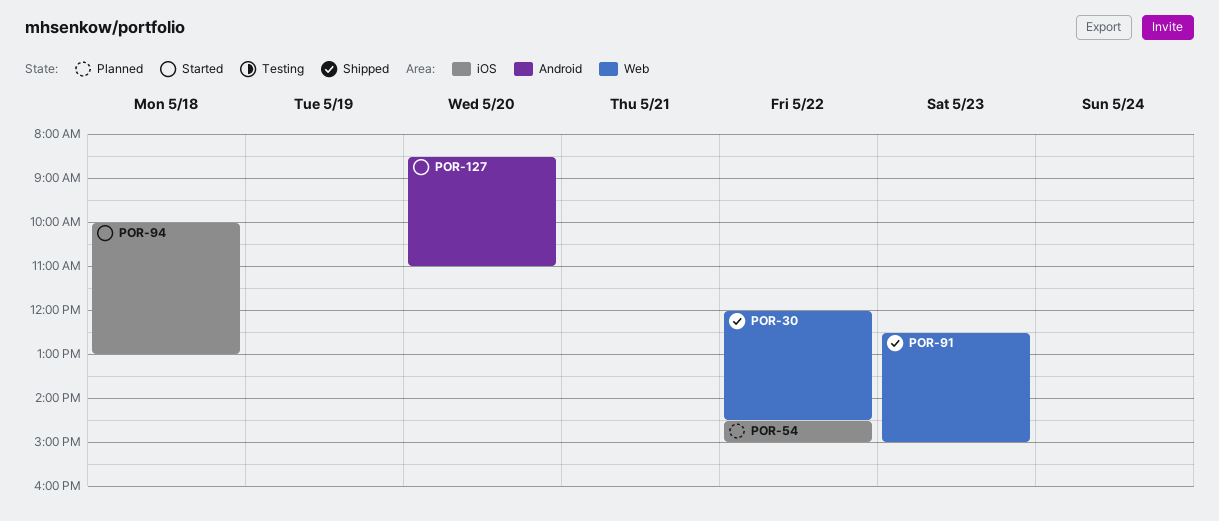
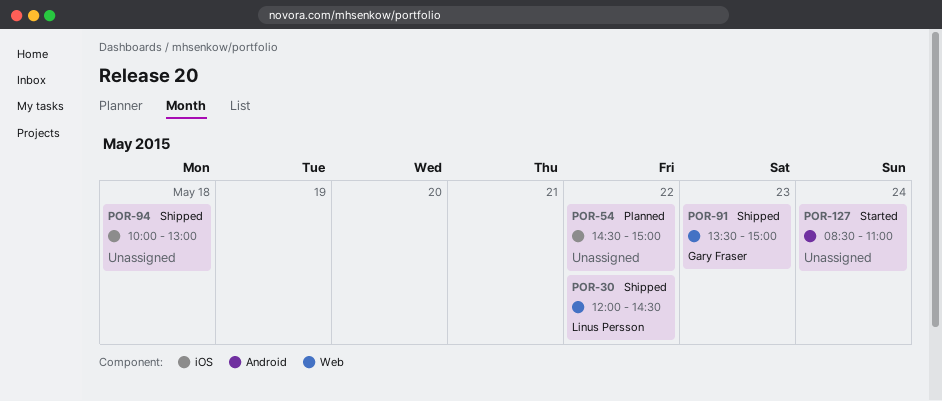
POR-91, begins: 12:30 -> 13:30
POR-94, status: Started -> Shipped
POR-127, day: May 20 -> May 24

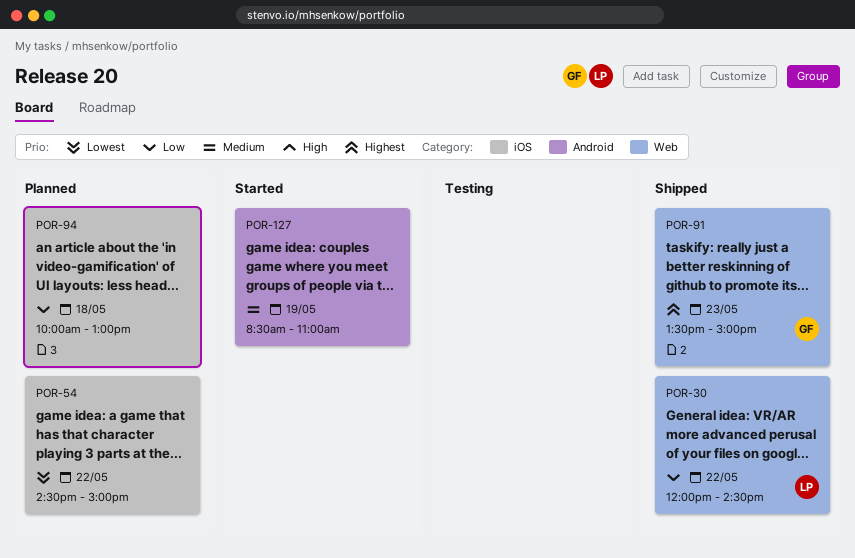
POR-94, status: Shipped -> Planned
POR-127, day: May 24 -> May 19

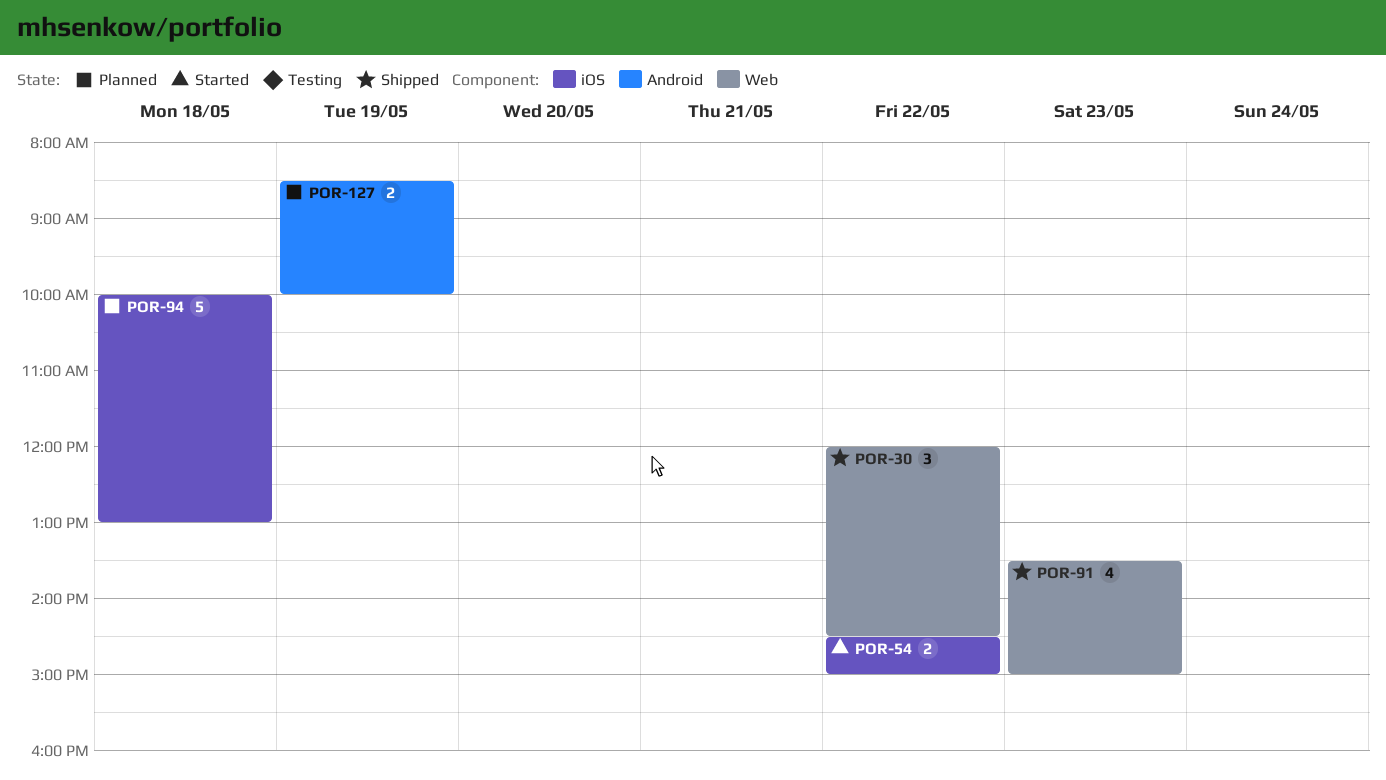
POR-54, status: Planned -> Started
POR-127, status: Started -> Planned
POR-127, ends: 11:00 -> 10:00

